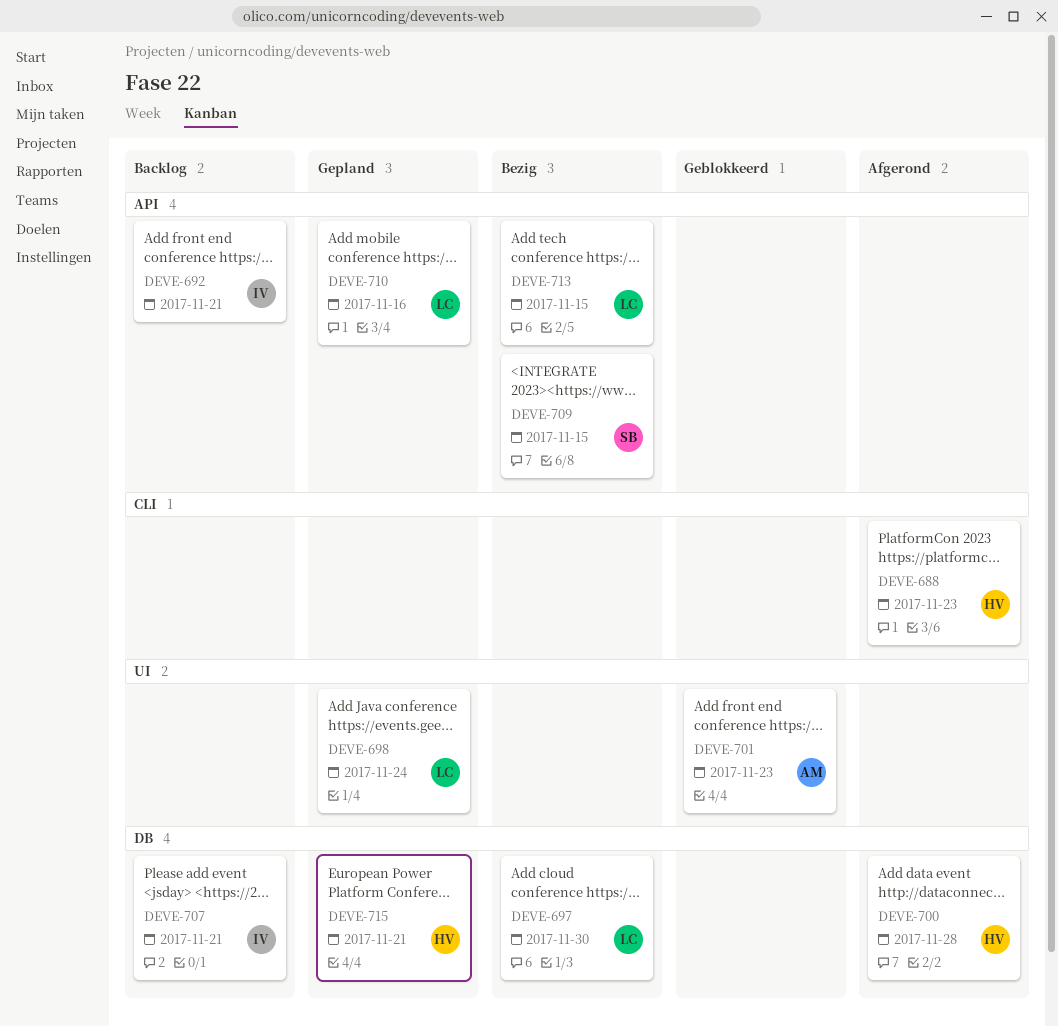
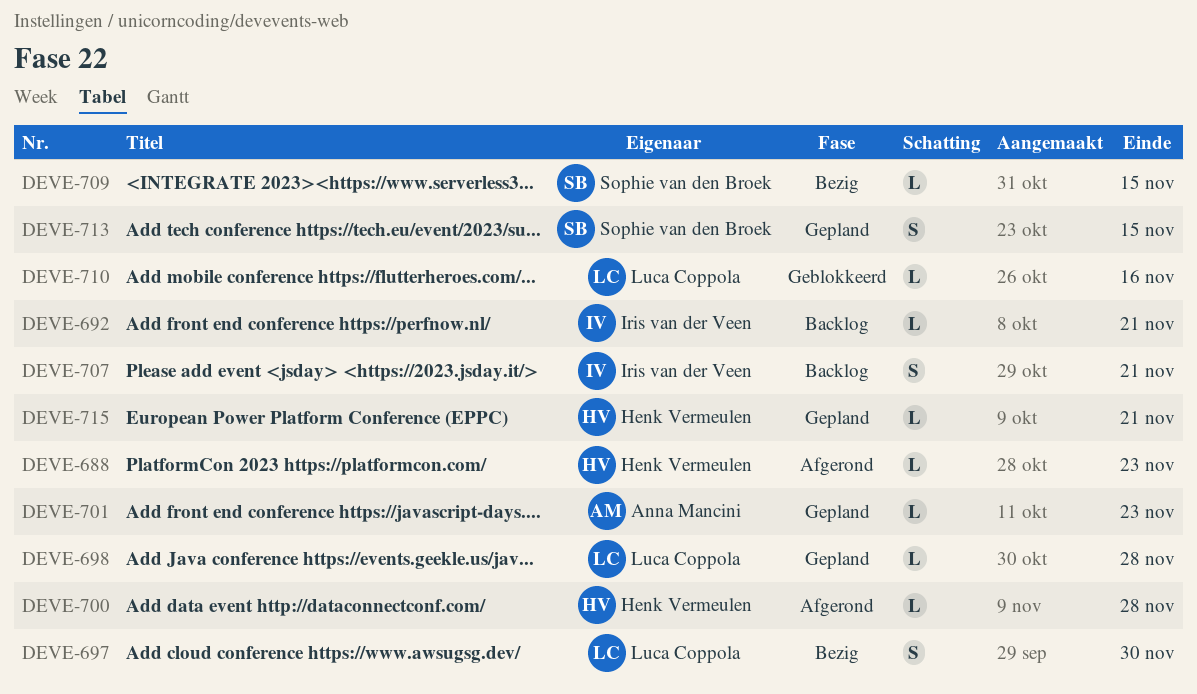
DEVE-698, due: Nov 24 -> Nov 28
DEVE-701, status: Geblokkeerd -> Gepland
DEVE-710, status: Gepland -> Geblokkeerd
DEVE-713, status: Bezig -> Gepland
DEVE-713, owner: Luca Coppola -> Sophie van den Broek

